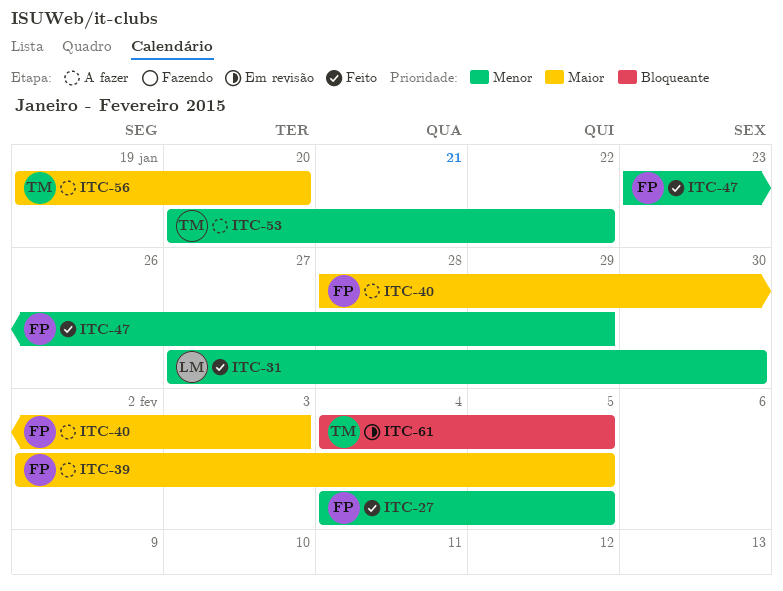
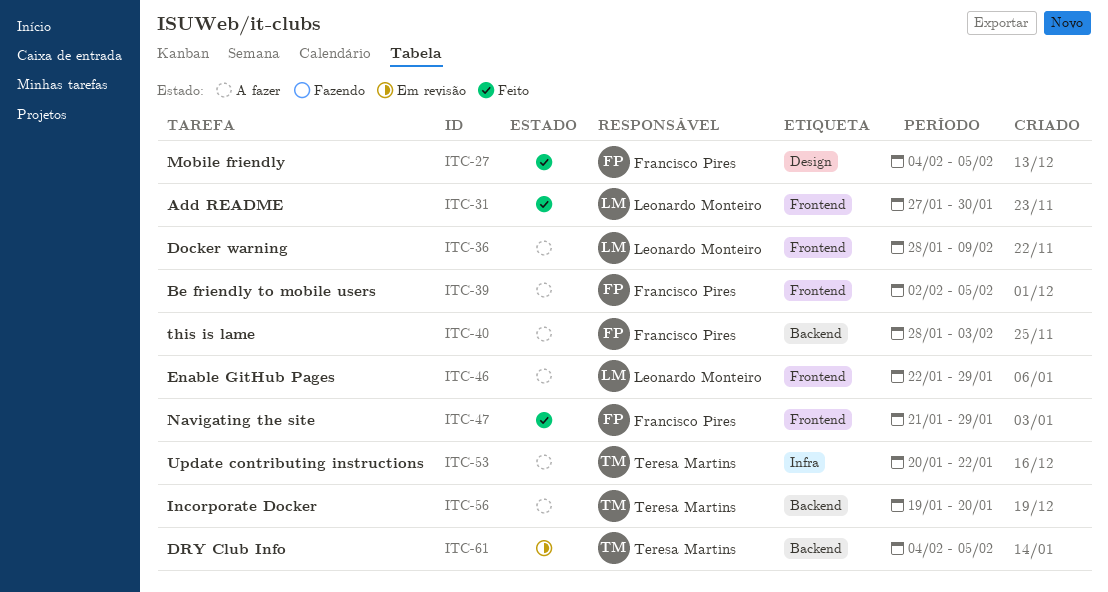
ITC-36: none -> present
ITC-46: none -> present
ITC-47, start: Jan 23 -> Jan 21

